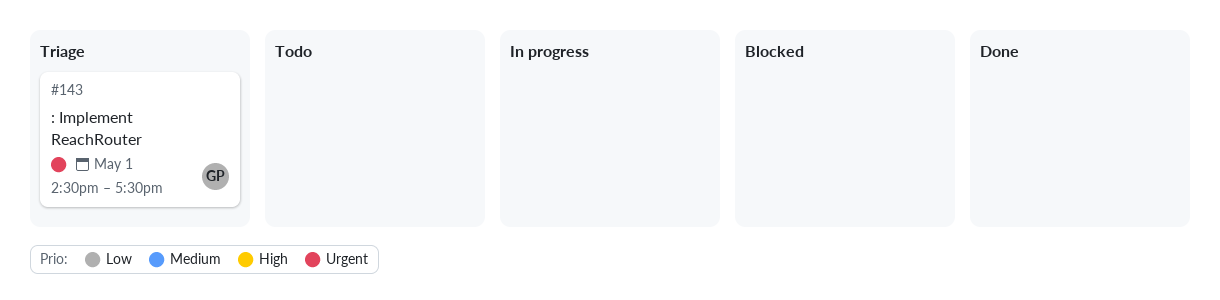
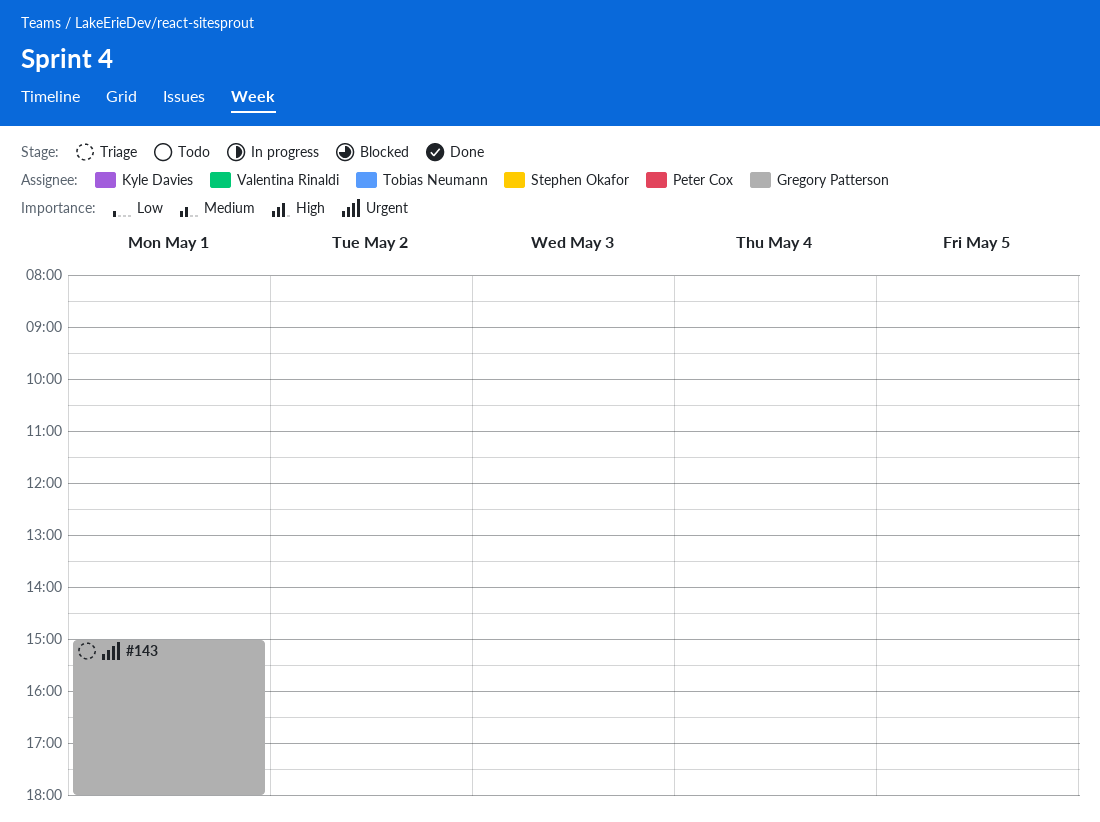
#143, begins: 14:30 -> 15:00
#143, ends: 17:30 -> 18:00

